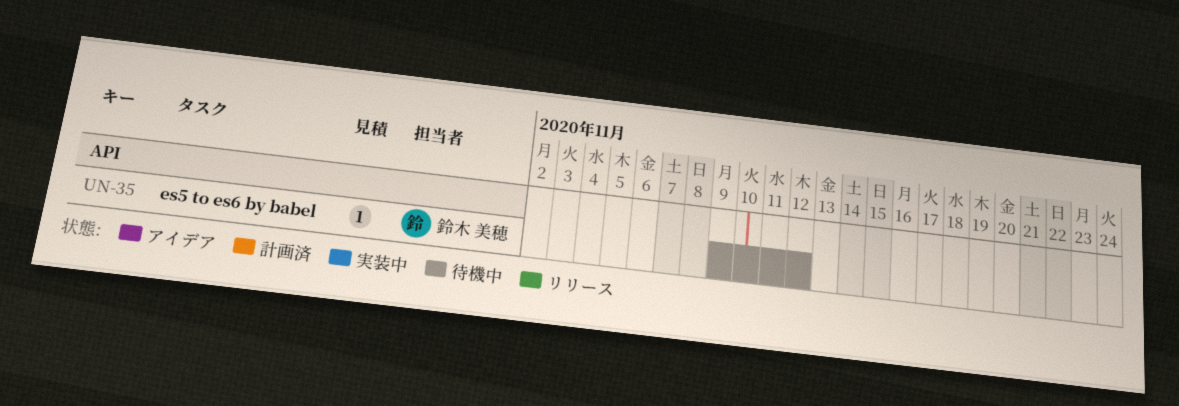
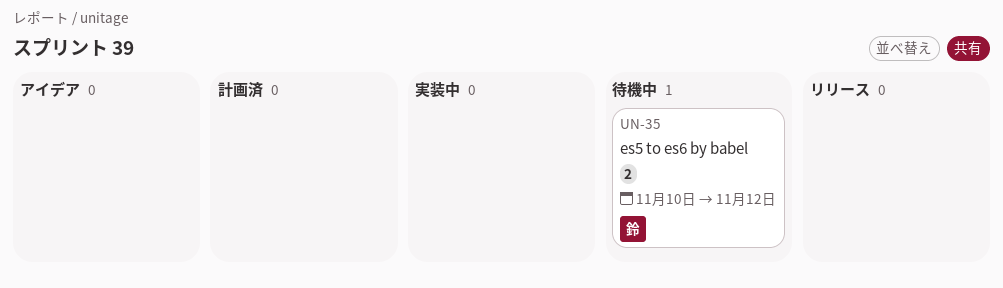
UN-35, estimate: 1 -> 2
UN-35, start: Nov 9 -> Nov 10

